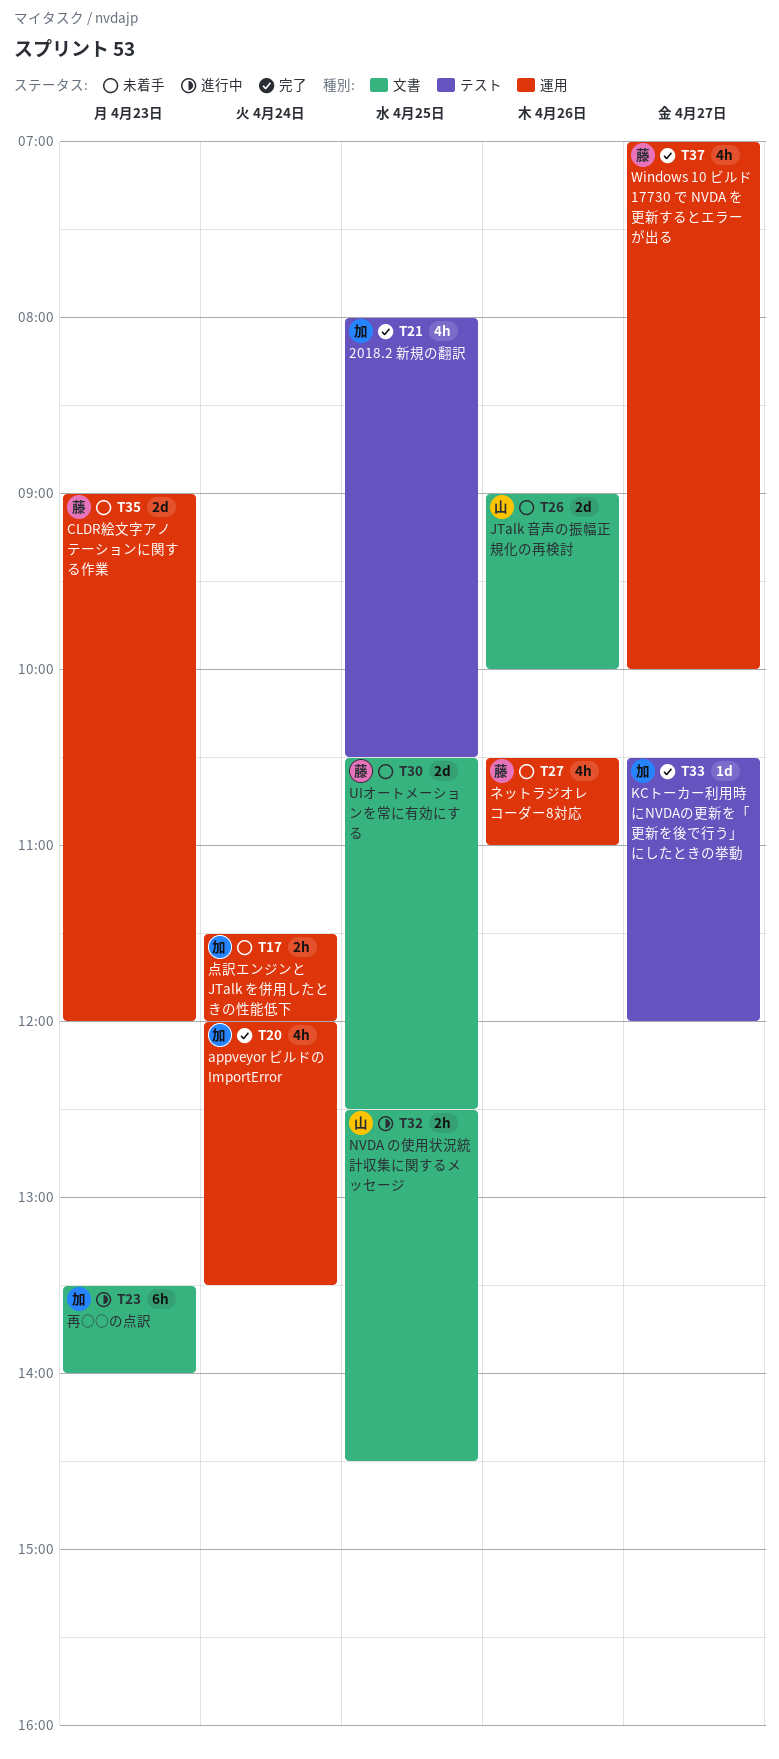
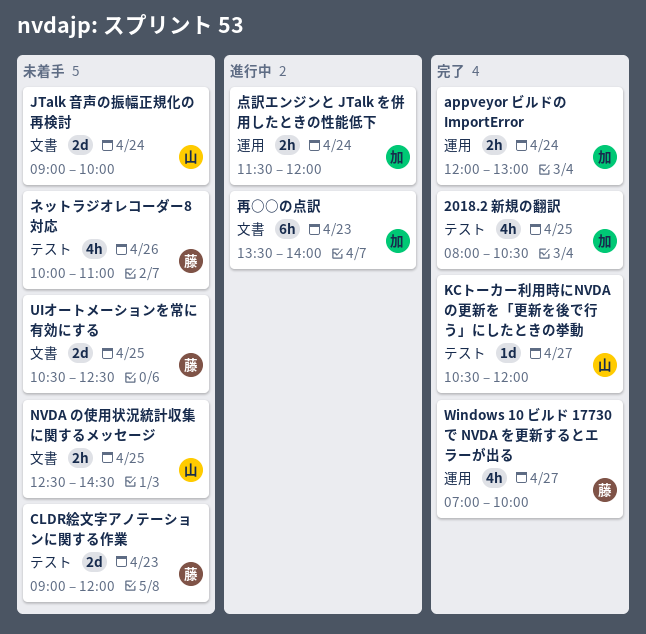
appveyor ビルドの ImportError, estimate: 4h -> 2h
appveyor ビルドの ImportError, ends: 13:30 -> 13:00
CLDR絵文字アノテーションに関する作業, label: 運用 -> テスト
JTalk 音声の振幅正規化の再検討, day: Apr 26 -> Apr 24
KCトーカー利用時にNVDAの更新を「更新を後で行う」にしたときの挙動, owner: 加 -> 山
NVDA の使用状況統計収集に関するメッセージ, status: 進行中 -> 未着手
ネットラジオレコーダー8対応, label: 運用 -> テスト
ネットラジオレコーダー8対応, begins: 10:30 -> 10:00
点訳エンジンと JTalk を併用したときの性能低下, status: 未着手 -> 進行中

